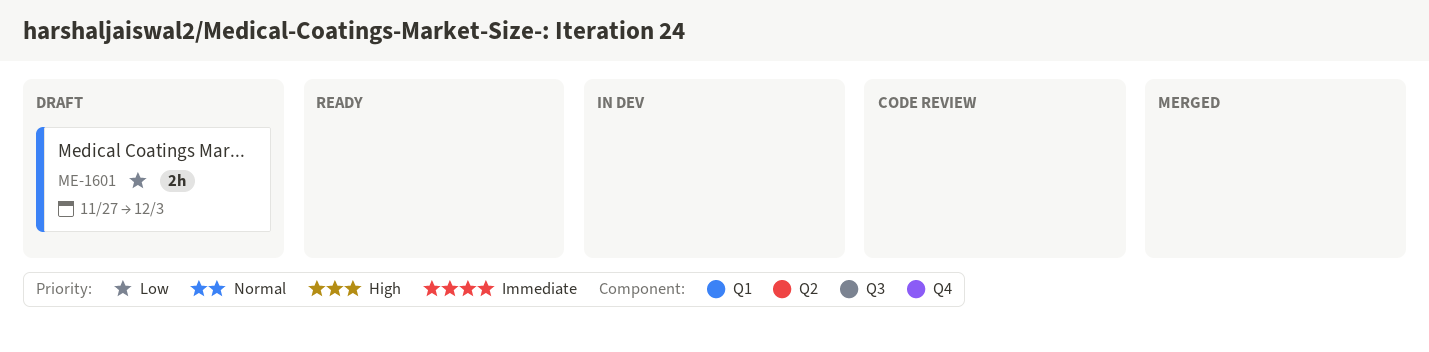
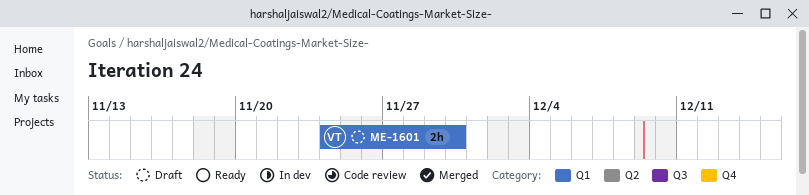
ME-1601, start: Nov 27 -> Nov 24
ME-1601, due: Dec 3 -> Nov 30

